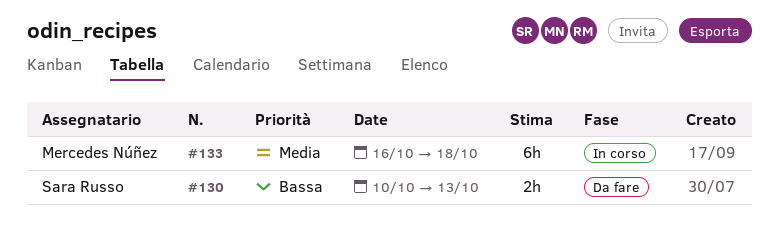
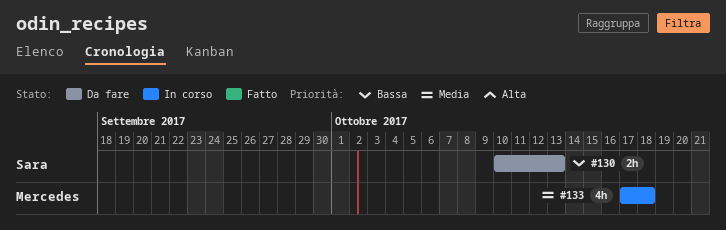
#133, estimate: 6h -> 4h
#133, start: Oct 16 -> Oct 17

